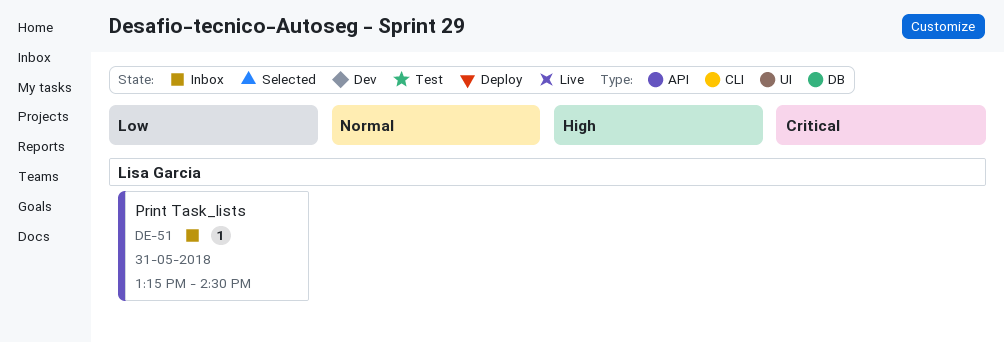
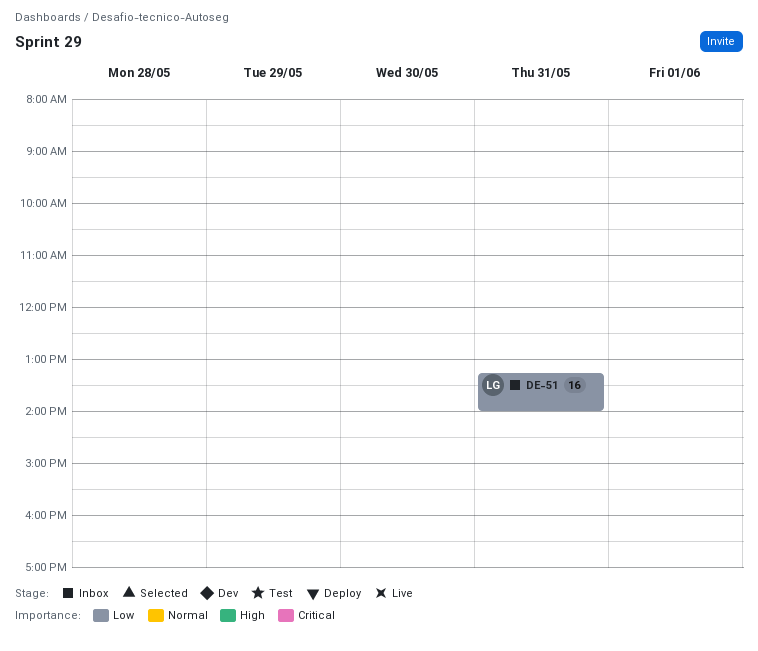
DE-51, estimate: 1 -> 16
DE-51, ends: 14:30 -> 14:00

